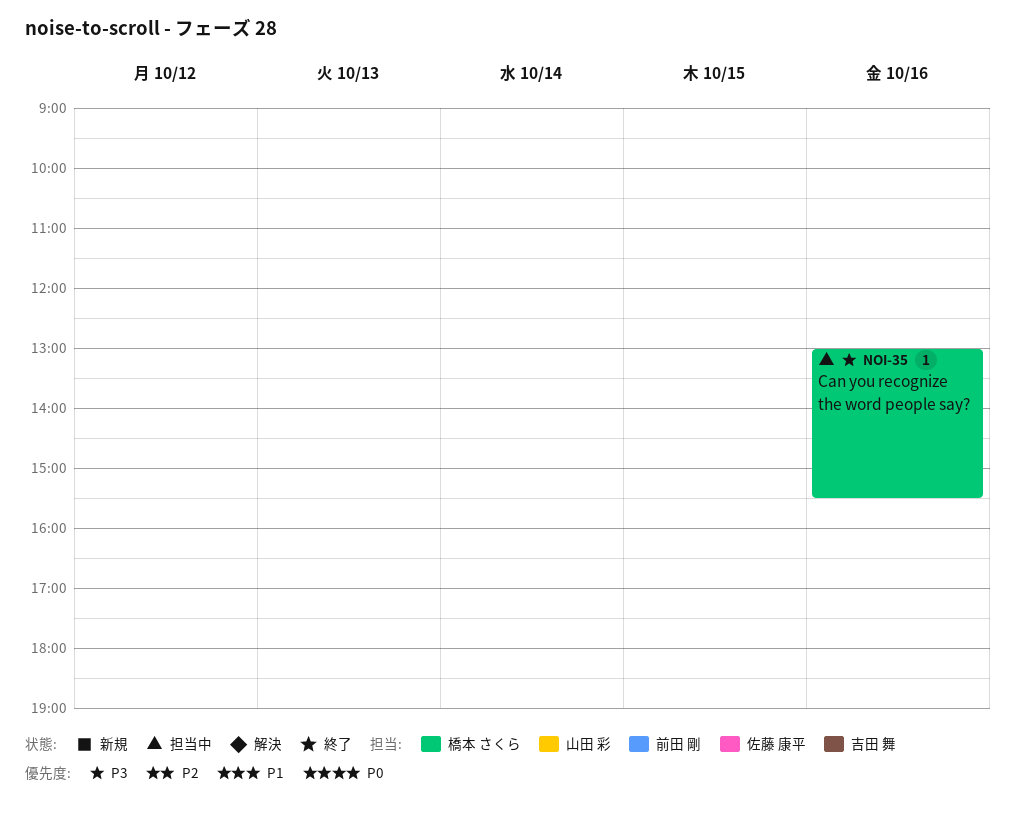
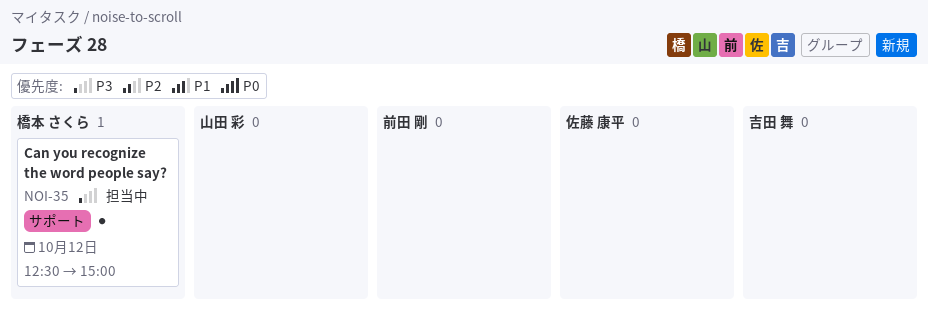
NOI-35, day: Oct 16 -> Oct 12
NOI-35, begins: 13:00 -> 12:30
NOI-35, ends: 15:30 -> 15:00

